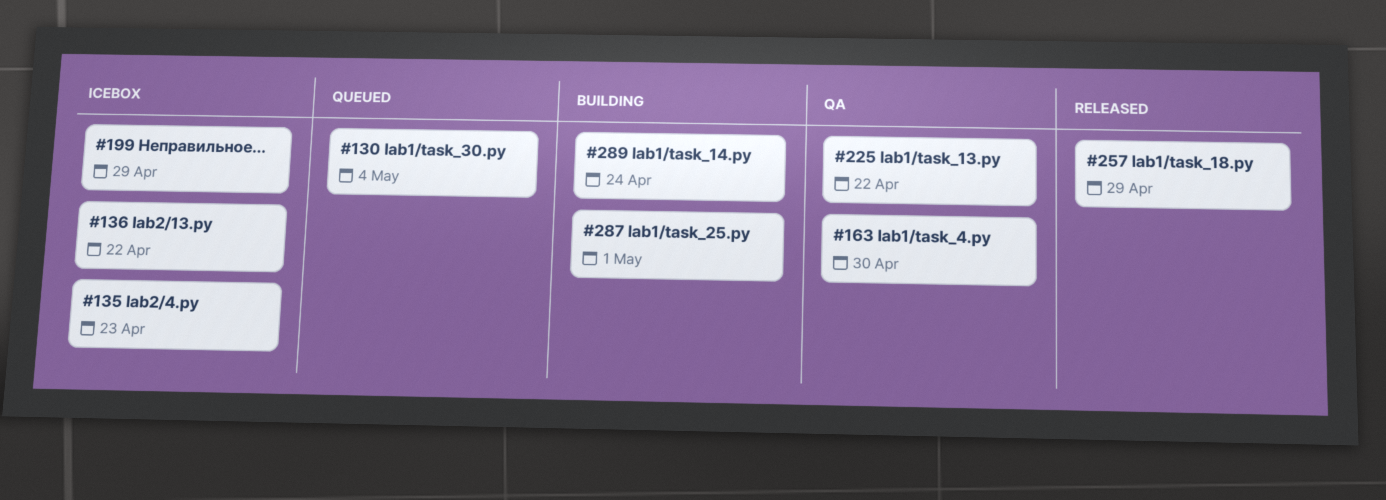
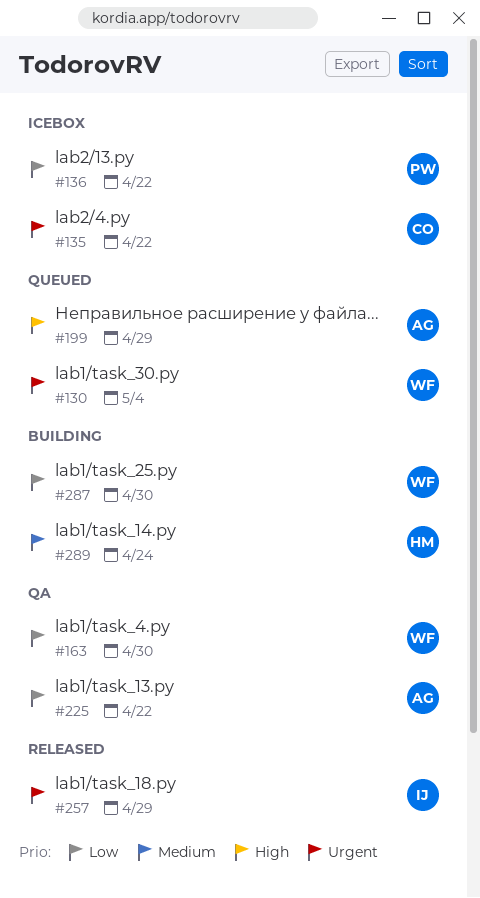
#135, due: Apr 23 -> Apr 22
#199, status: Icebox -> Queued
#287, due: May 1 -> Apr 30

